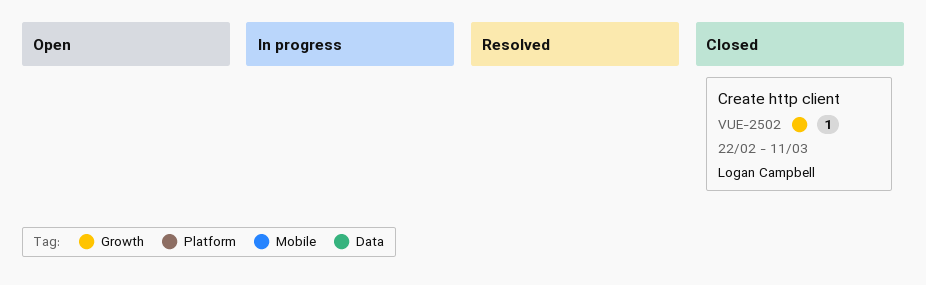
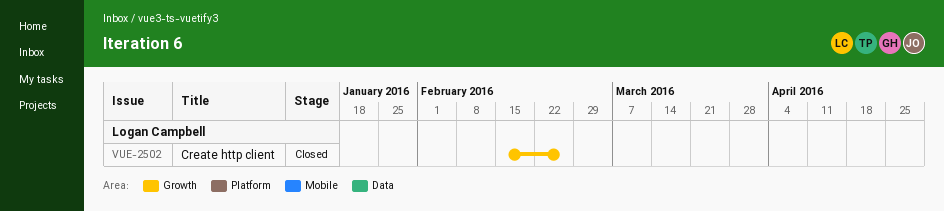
VUE-2502, start: Feb 22 -> Feb 15
VUE-2502, due: Mar 11 -> Feb 26

